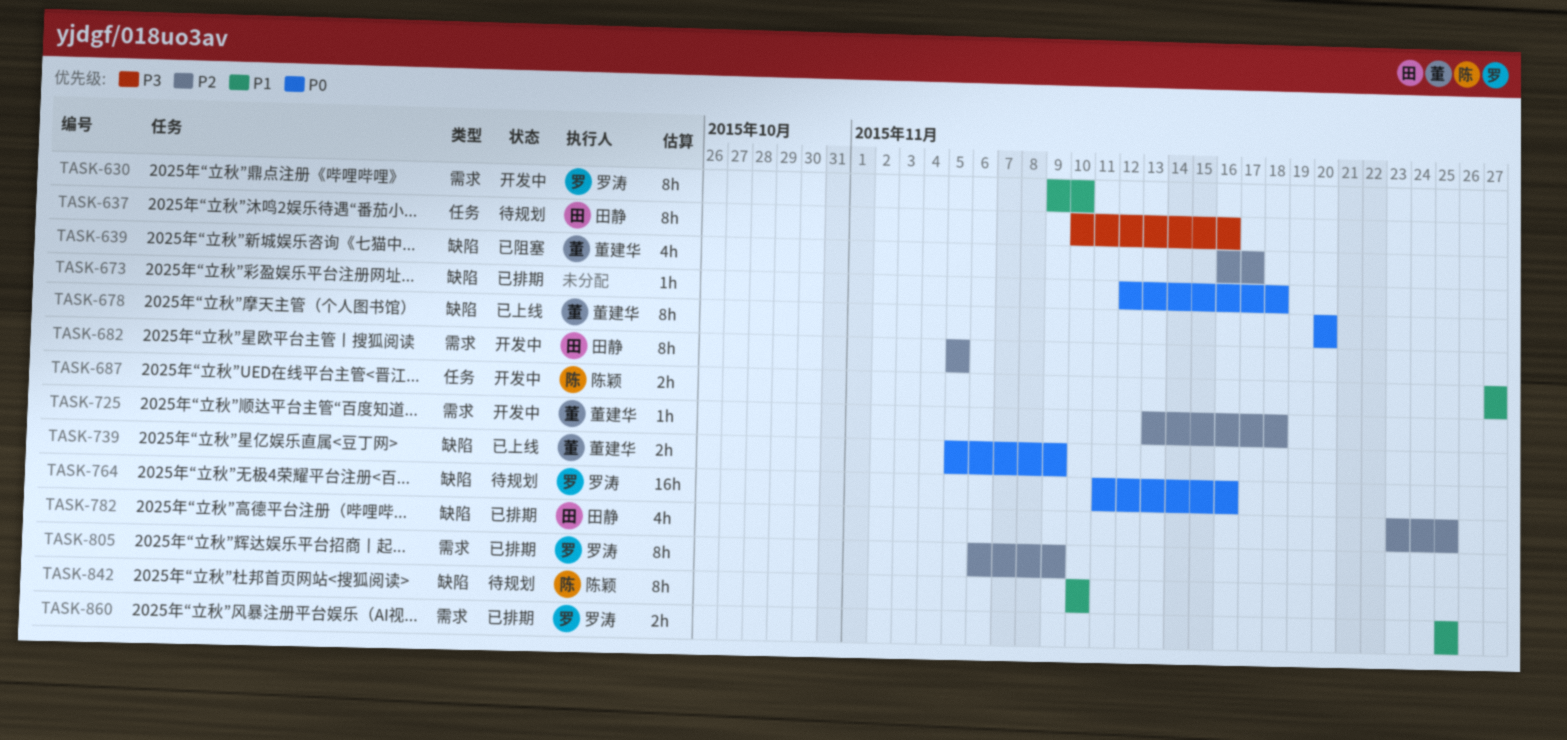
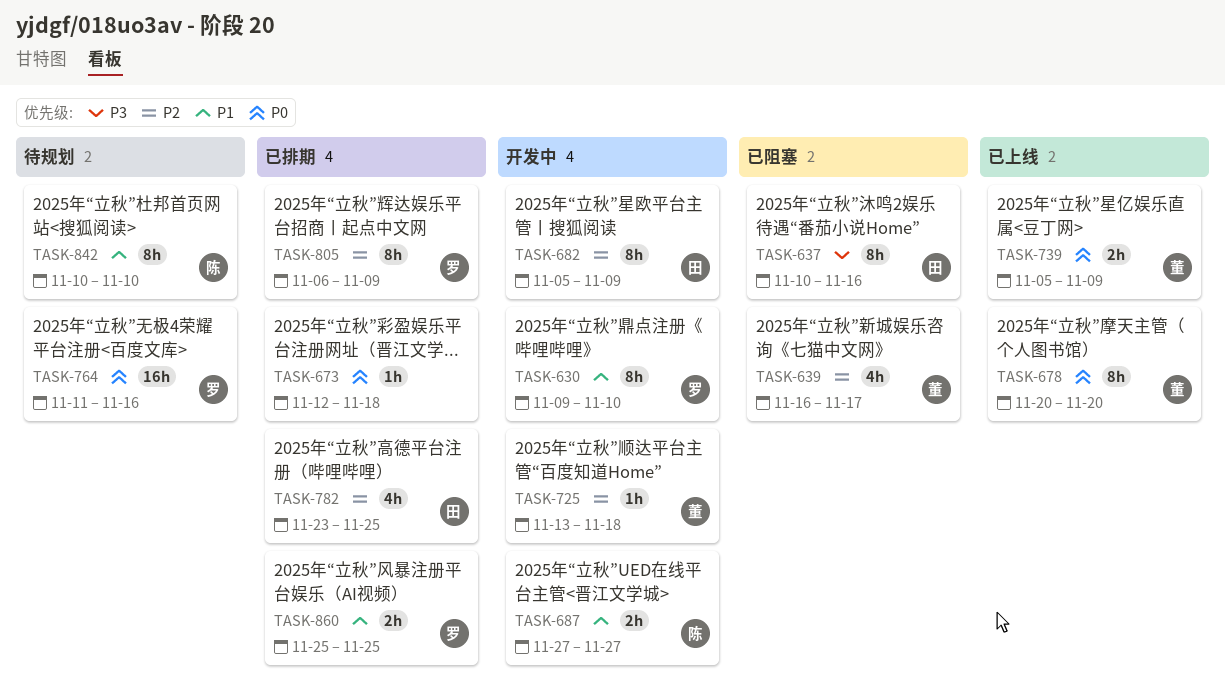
TASK-637, status: 待规划 -> 已阻塞
TASK-682, due: Nov 5 -> Nov 9

